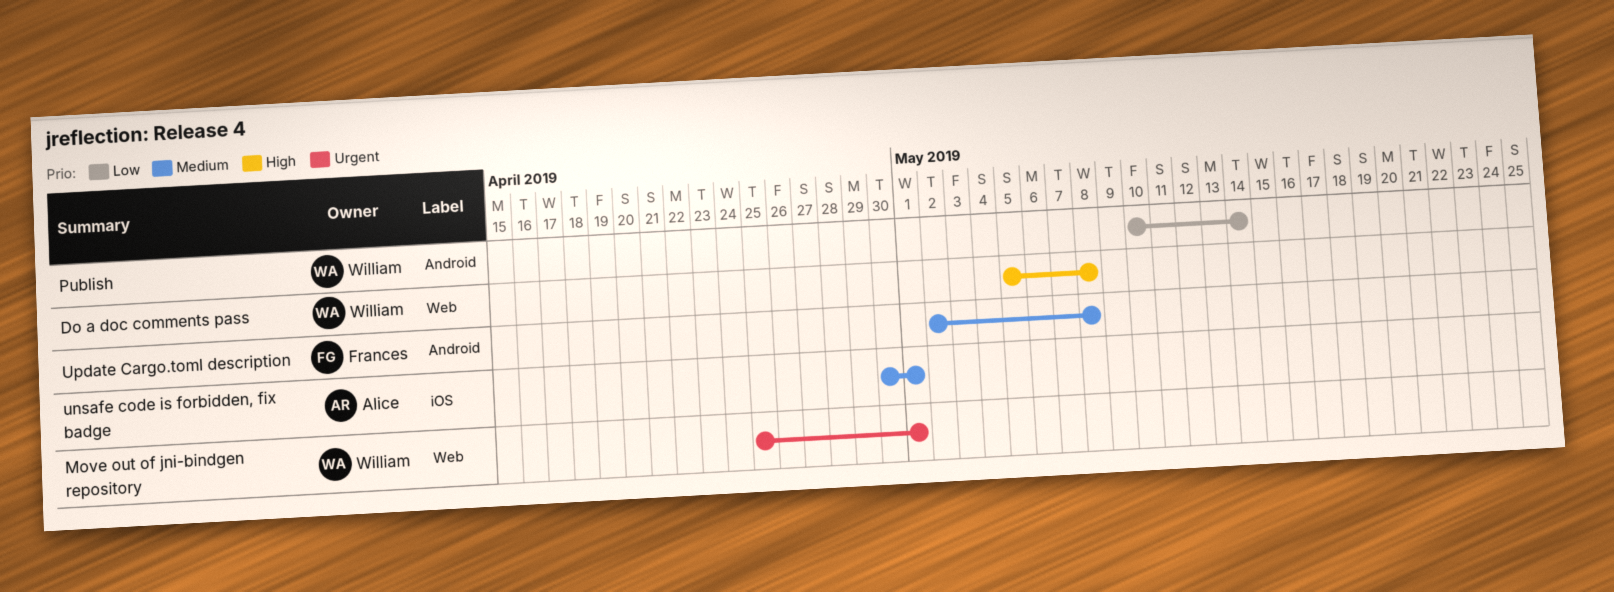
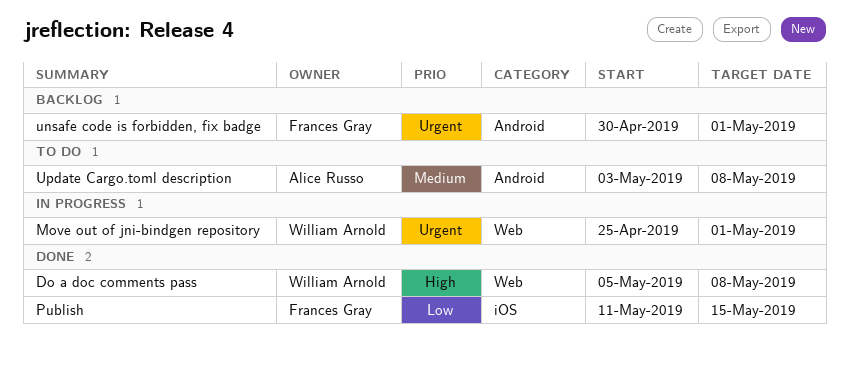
Publish, owner: William Arnold -> Frances Gray
Publish, label: Android -> iOS
Publish, start: May 10 -> May 11
Publish, due: May 14 -> May 15
unsafe code is forbidden, fix badge, owner: Alice Russo -> Frances Gray
unsafe code is forbidden, fix badge, priority: Medium -> Urgent
unsafe code is forbidden, fix badge, label: iOS -> Android
Update Cargo.toml description, owner: Frances Gray -> Alice Russo
Update Cargo.toml description, start: May 2 -> May 3

